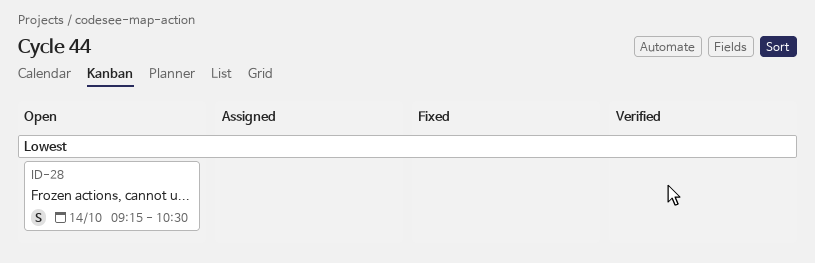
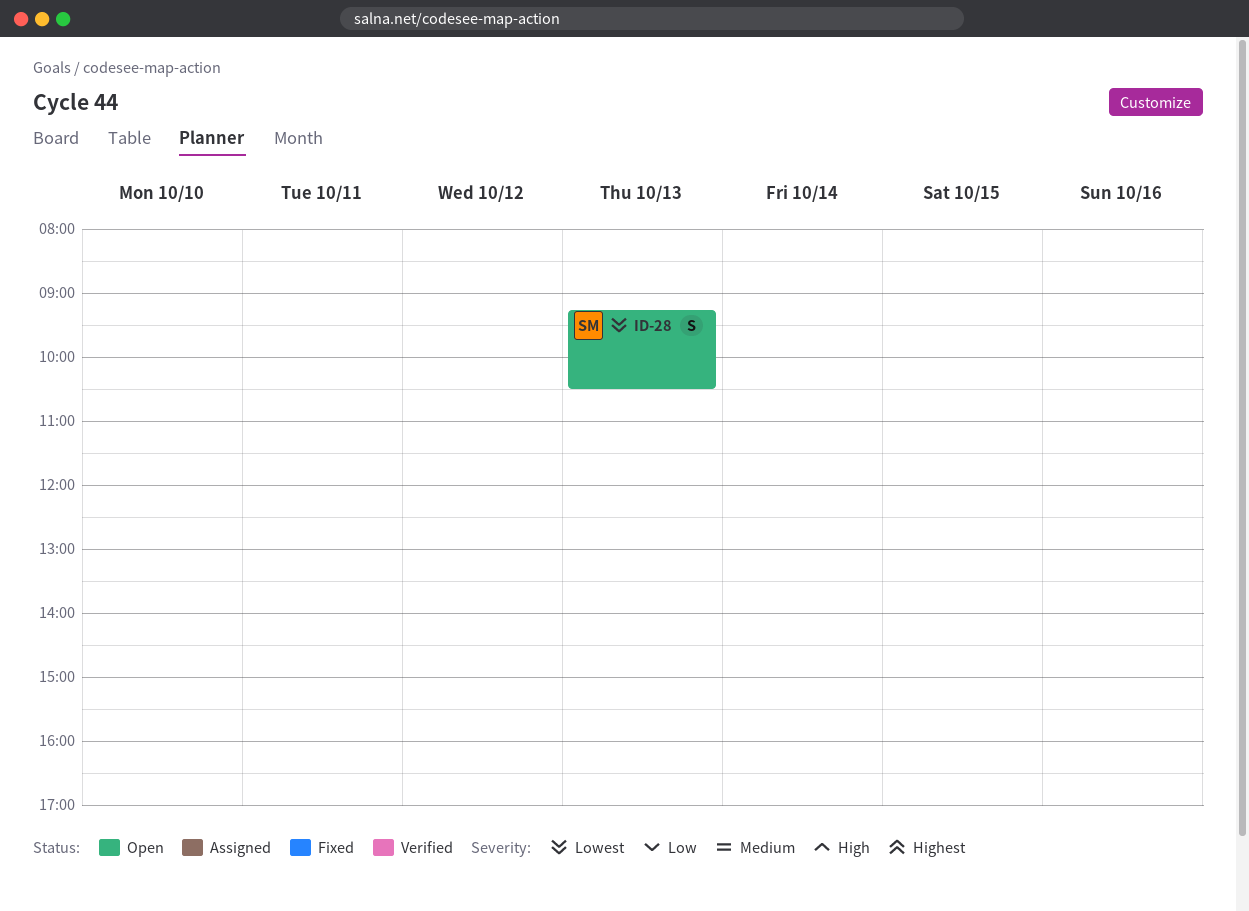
ID-28, day: Oct 14 -> Oct 13

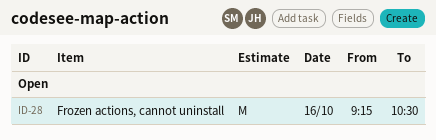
ID-28, estimate: S -> M
ID-28, day: Oct 13 -> Oct 16

